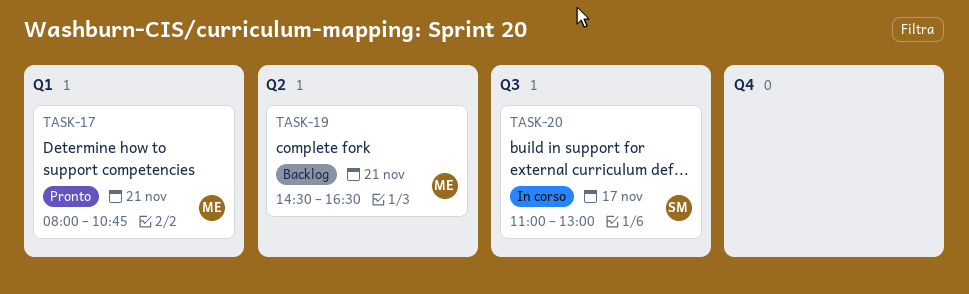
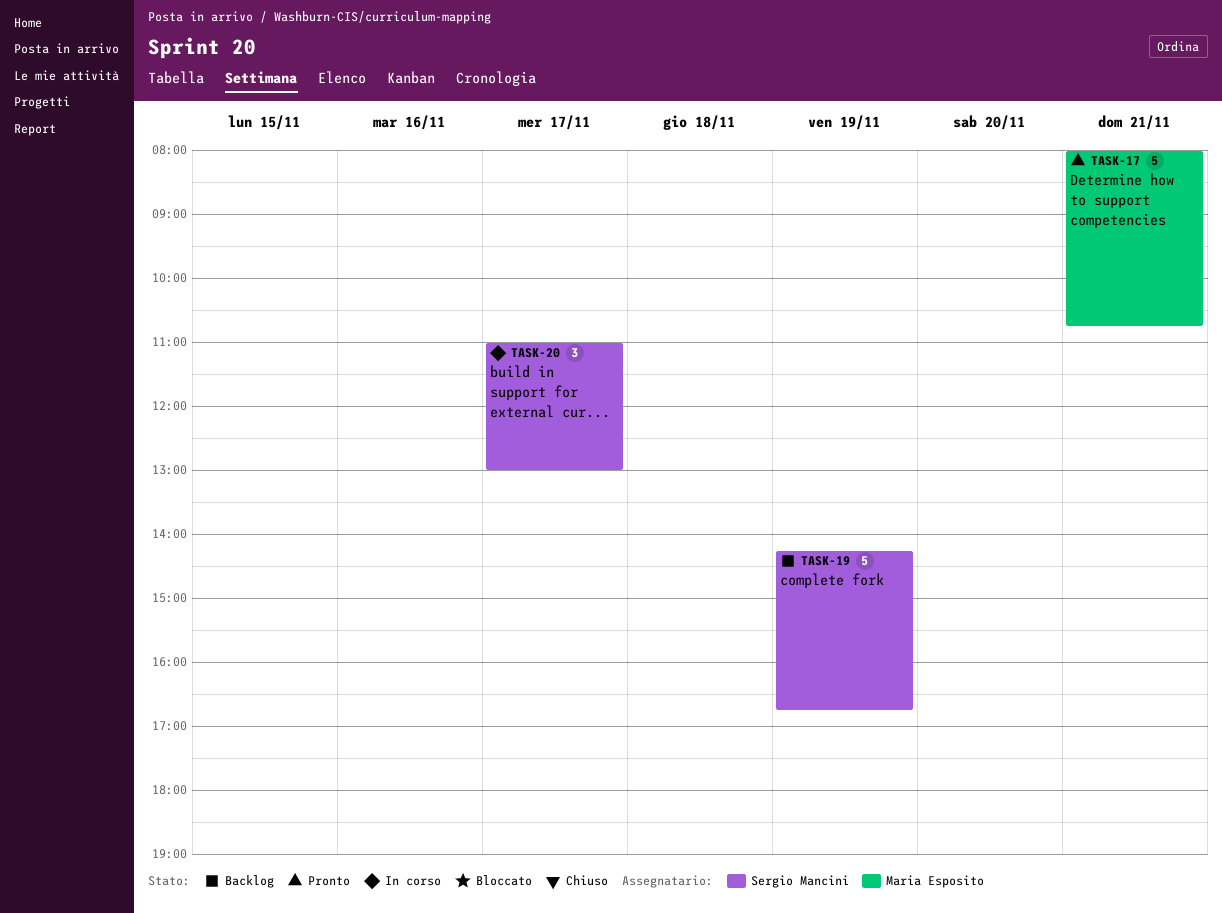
TASK-19, owner: Maria Esposito -> Sergio Mancini
TASK-19, day: Nov 21 -> Nov 19
TASK-19, begins: 14:30 -> 14:15
TASK-19, ends: 16:30 -> 16:45

